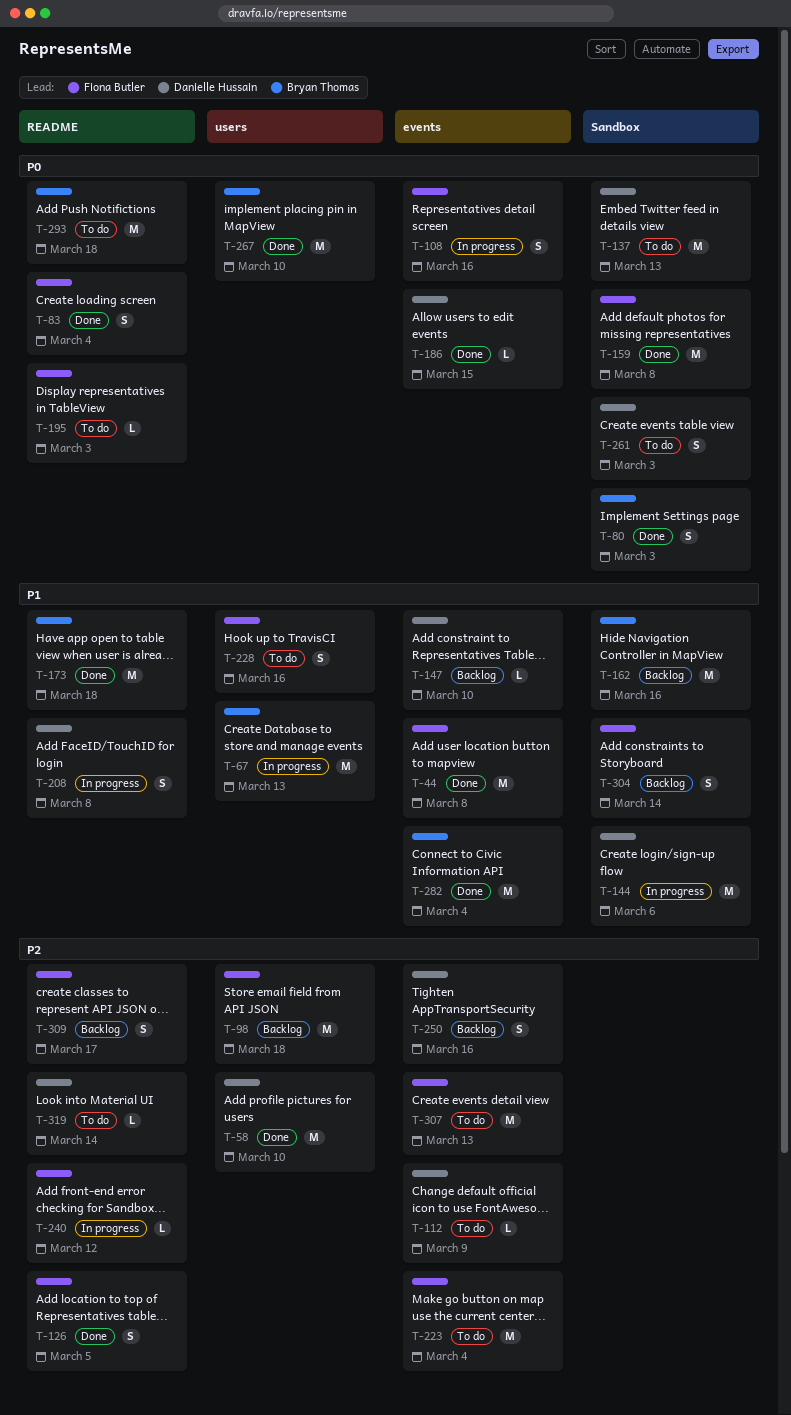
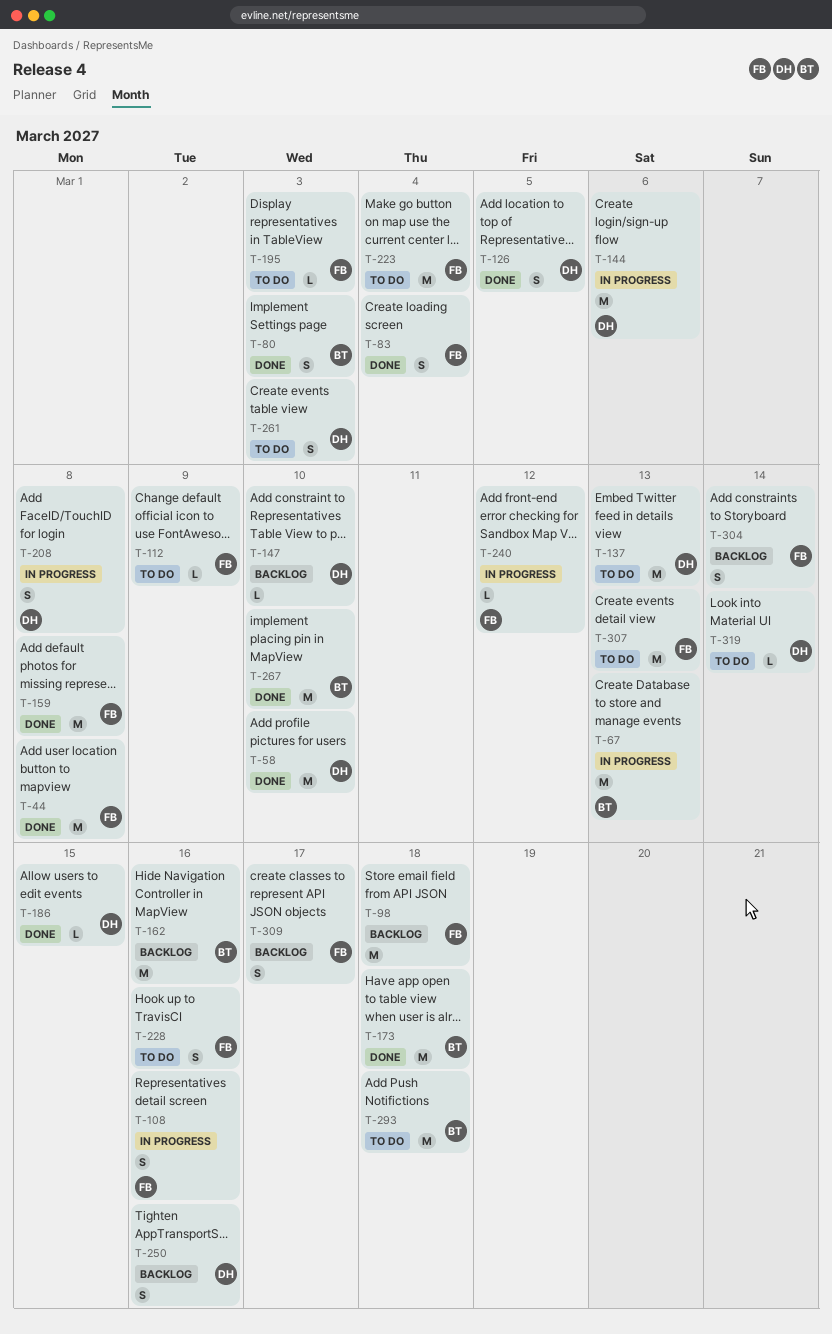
T-112, owner: Danielle Hussain -> Fiona Butler
T-126, owner: Fiona Butler -> Danielle Hussain
T-282: present -> none

